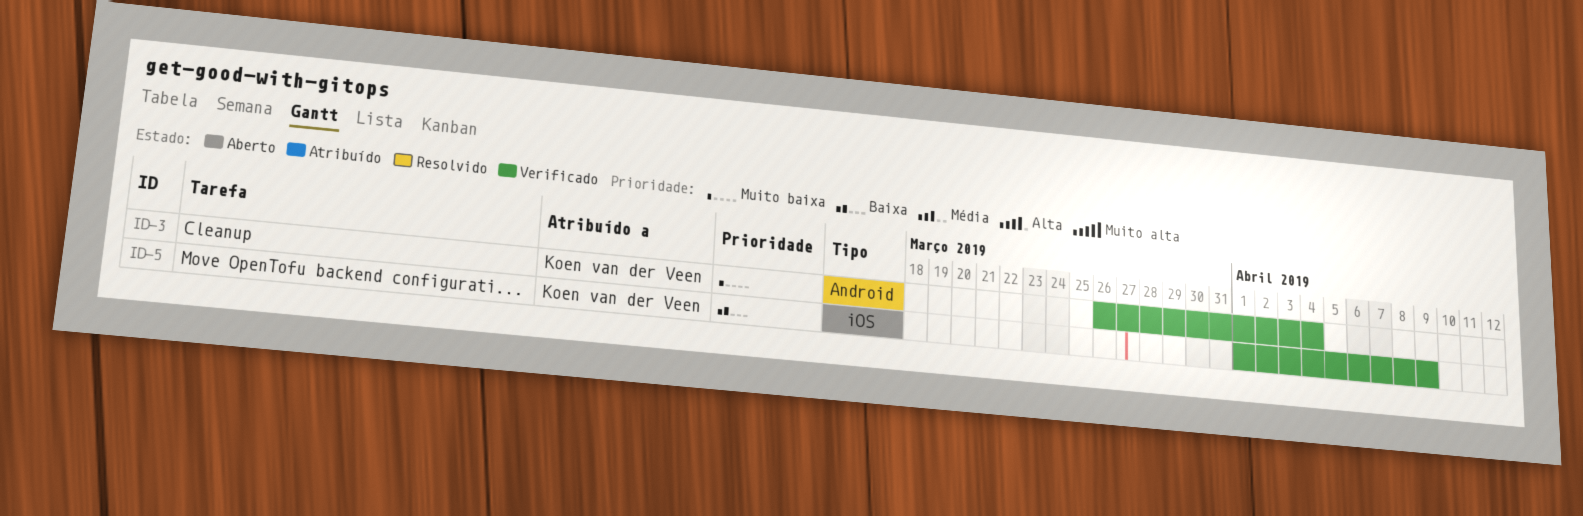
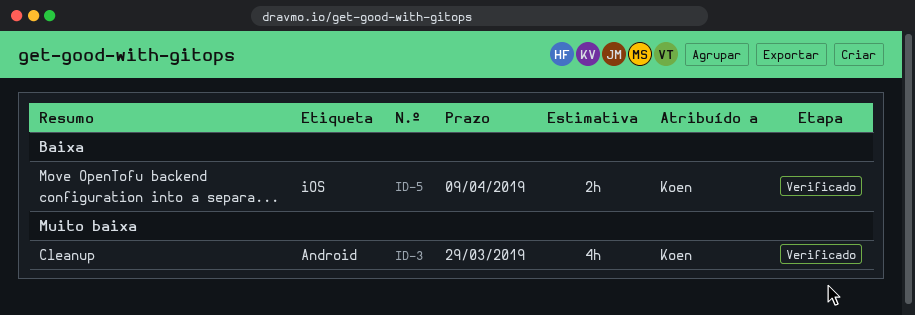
ID-3, due: Apr 4 -> Mar 29

